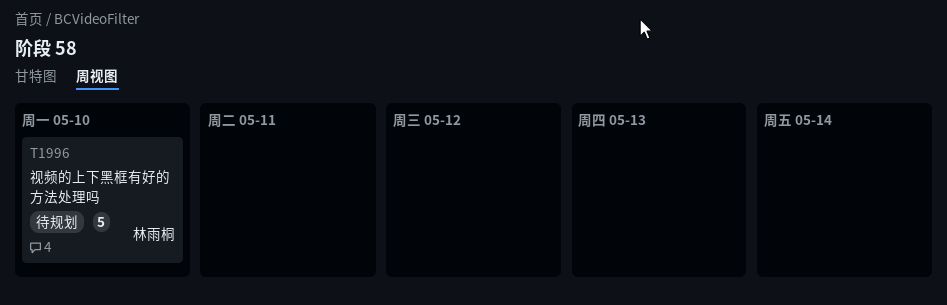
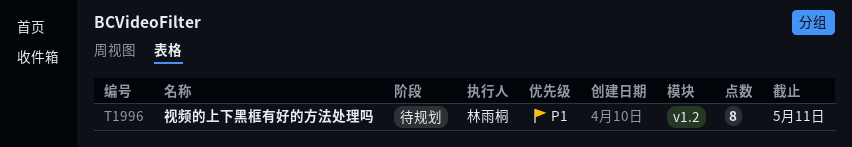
T1996, estimate: 5 -> 8
T1996, due: May 10 -> May 11

